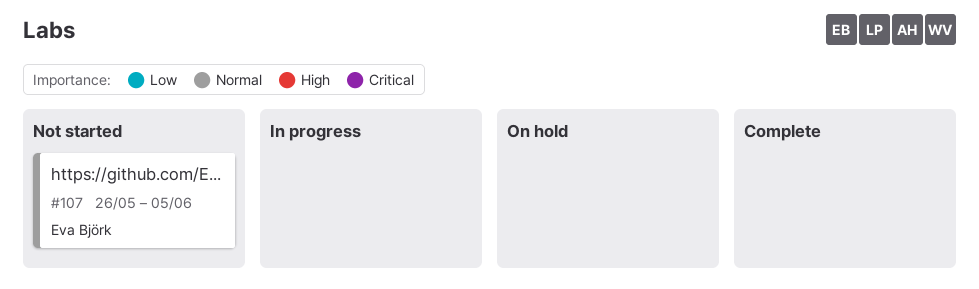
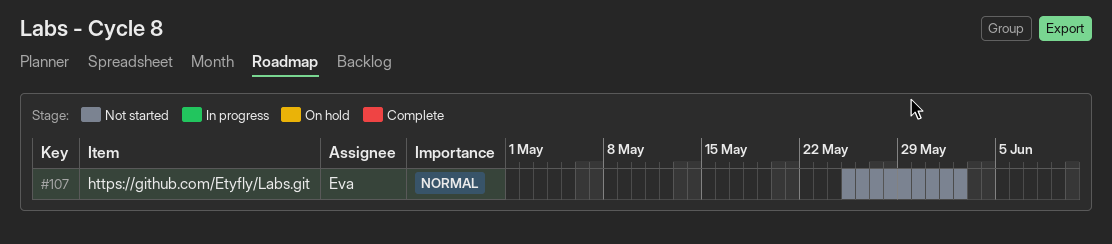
#107, start: May 26 -> May 25
#107, due: Jun 5 -> Jun 2

